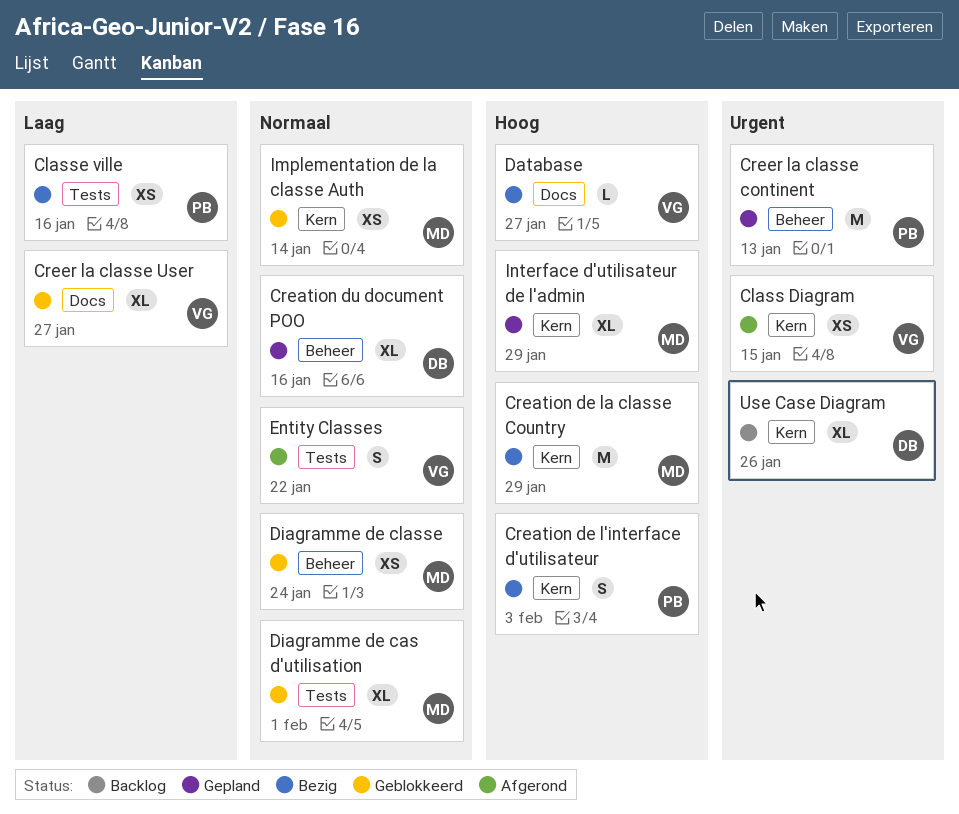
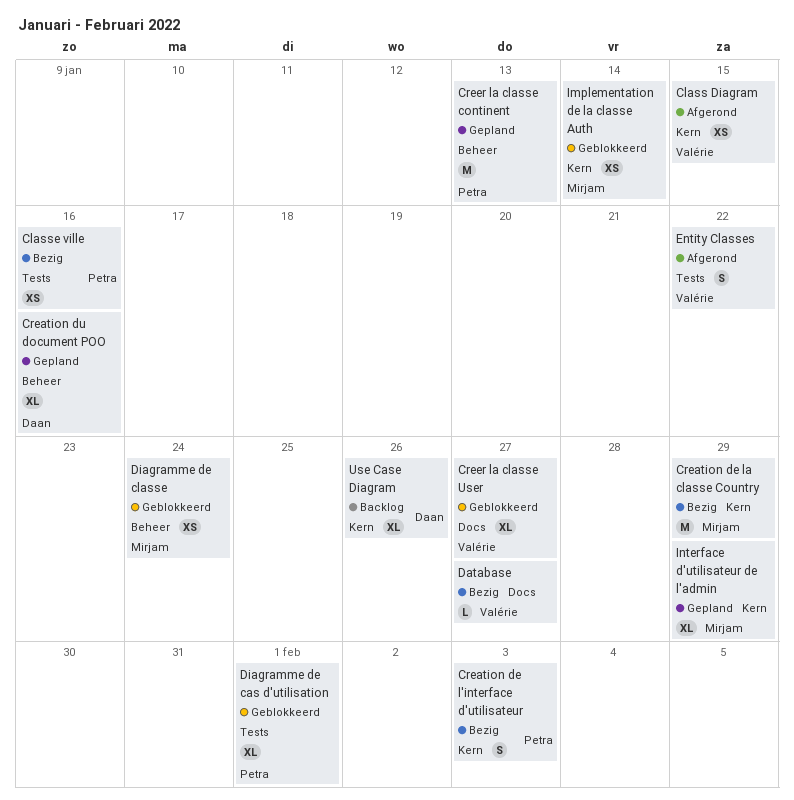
Diagramme de cas d'utilisation, owner: Mirjam -> Petra

